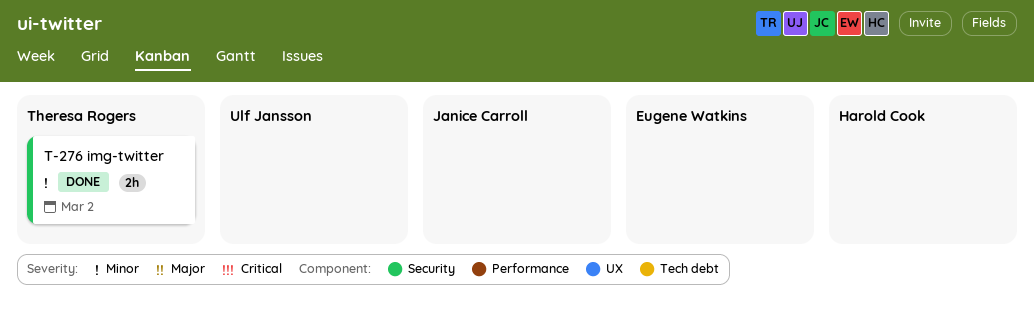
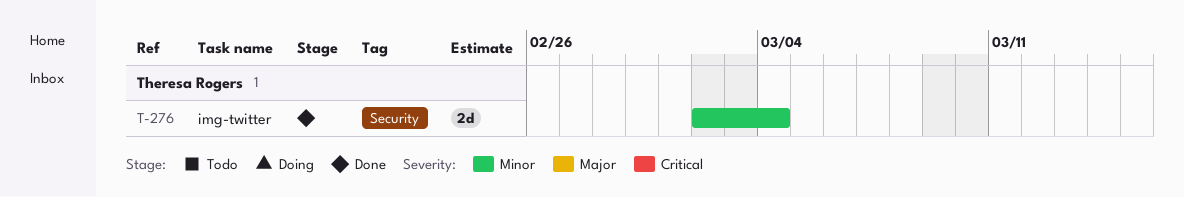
T-276, estimate: 2h -> 2d
T-276, due: Mar 2 -> Mar 4

